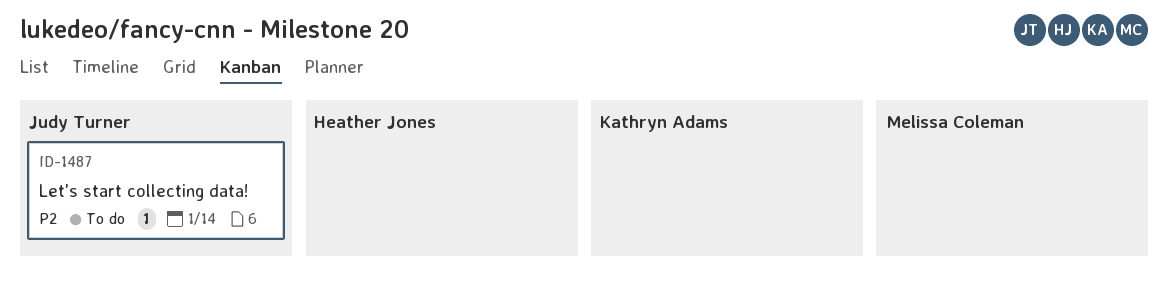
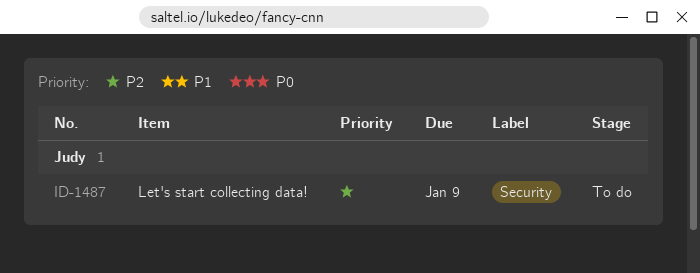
ID-1487, due: Jan 14 -> Jan 9

